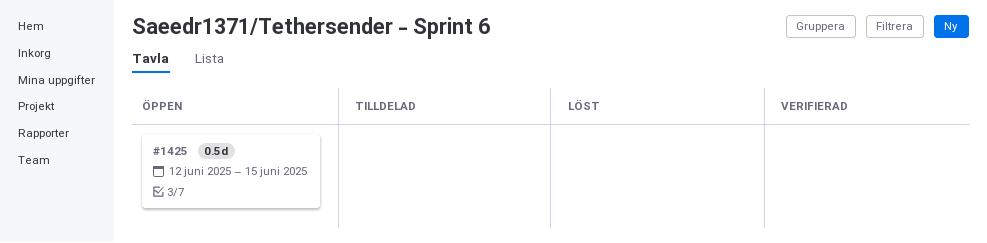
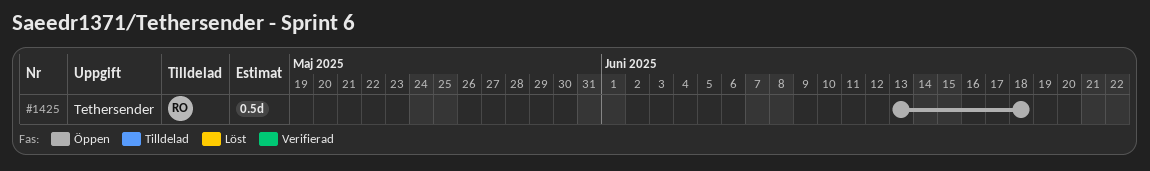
#1425, start: Jun 12 -> Jun 13
#1425, due: Jun 15 -> Jun 18

